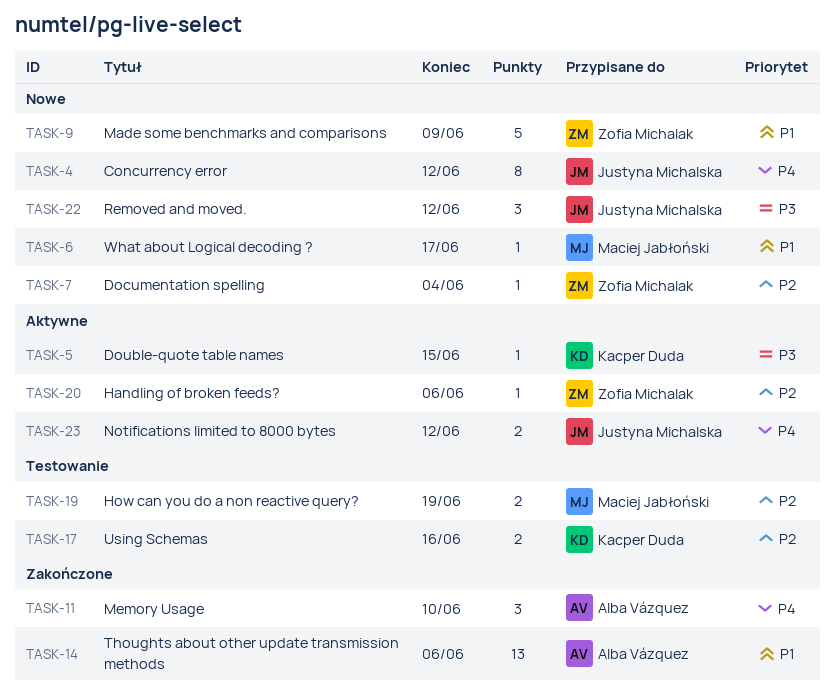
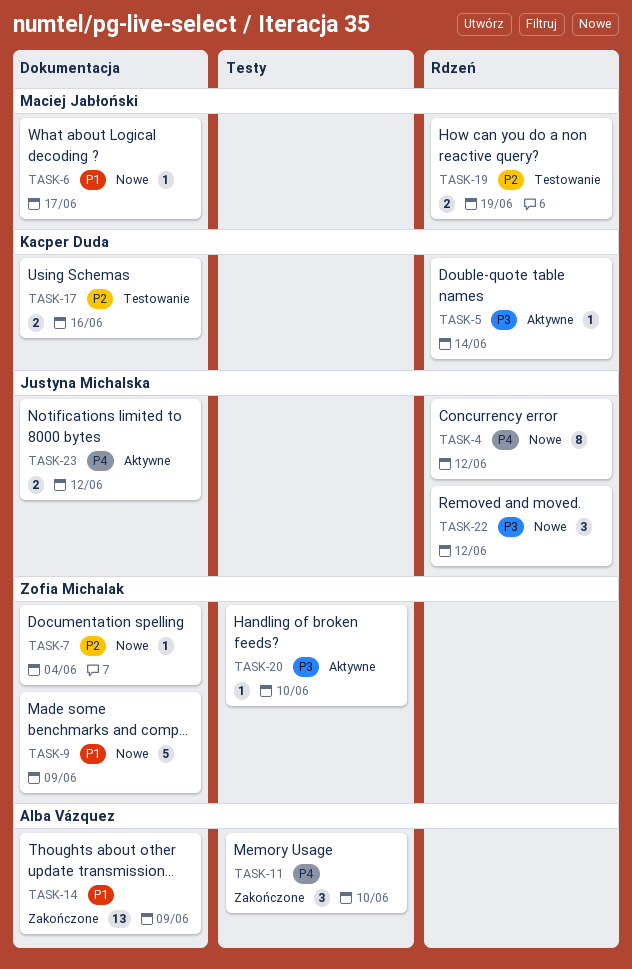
TASK-5, due: Jun 15 -> Jun 14
TASK-14, due: Jun 6 -> Jun 9
TASK-20, priority: P2 -> P3
TASK-20, due: Jun 6 -> Jun 10

